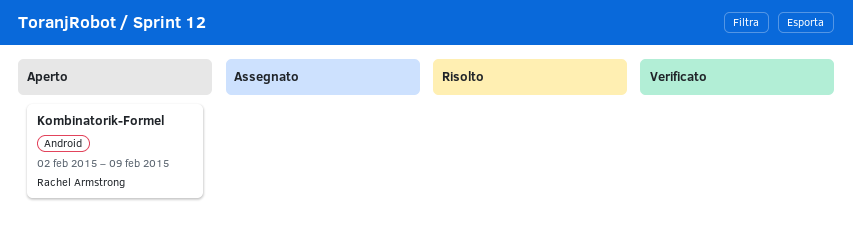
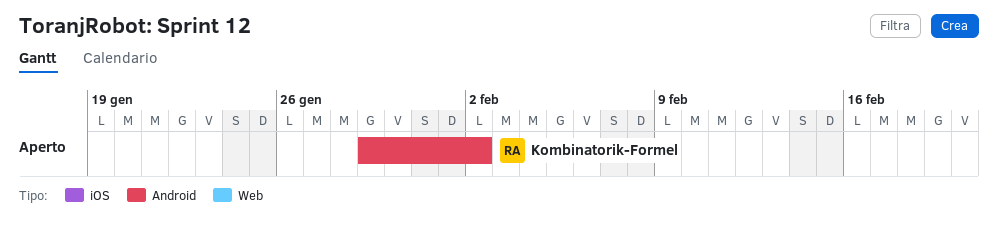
Kombinatorik-Formel, start: Feb 2 -> Jan 29
Kombinatorik-Formel, due: Feb 9 -> Feb 2

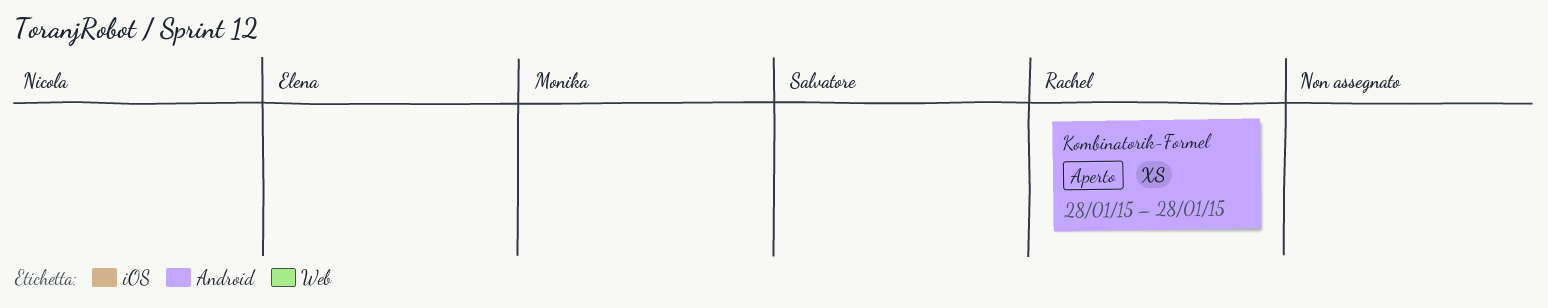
Kombinatorik-Formel, start: Jan 29 -> Jan 28
Kombinatorik-Formel, due: Feb 2 -> Jan 28

